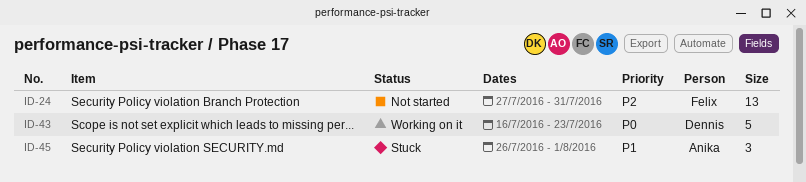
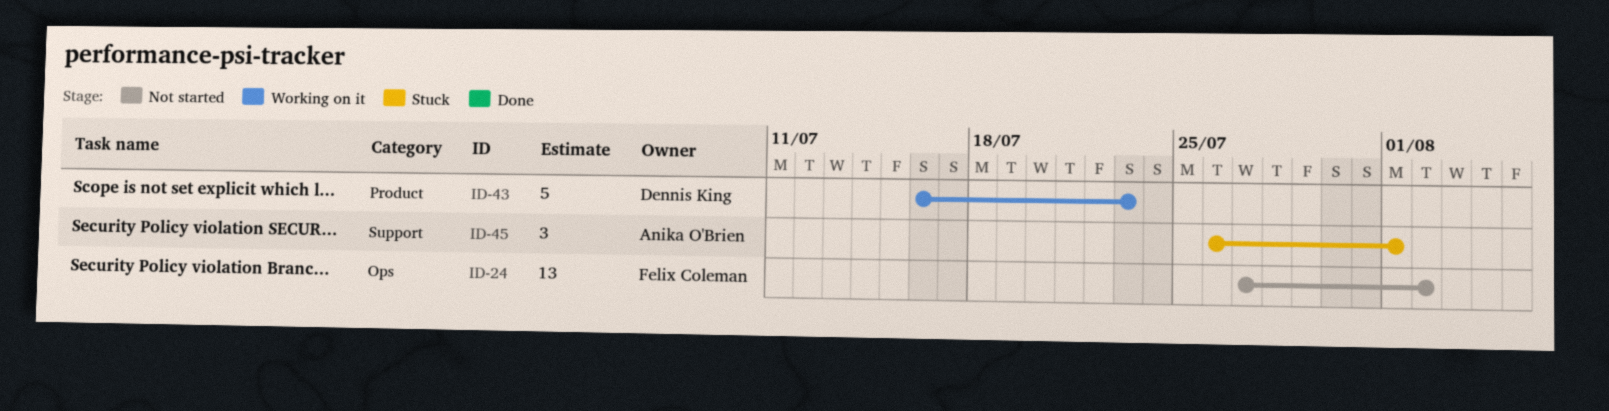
ID-24, due: Jul 31 -> Aug 2

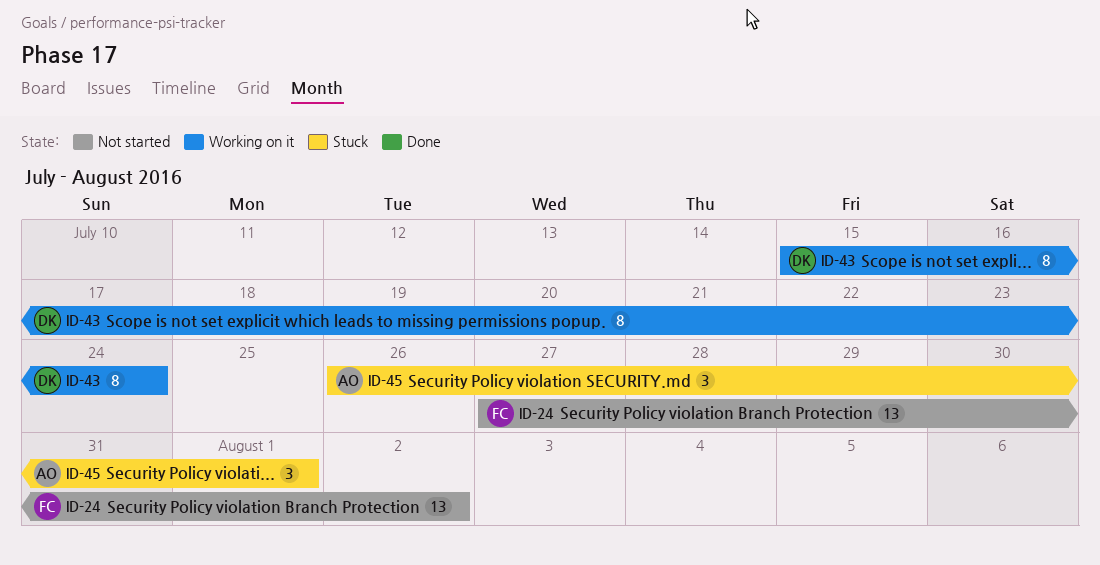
ID-43, estimate: 5 -> 8
ID-43, start: Jul 16 -> Jul 15
ID-43, due: Jul 23 -> Jul 24

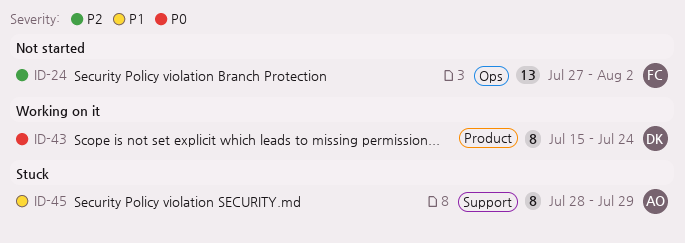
ID-45, estimate: 3 -> 8
ID-45, start: Jul 26 -> Jul 28
ID-45, due: Aug 1 -> Jul 29

